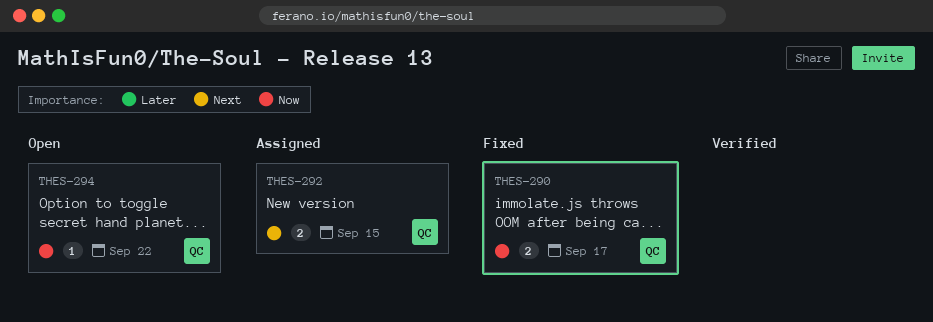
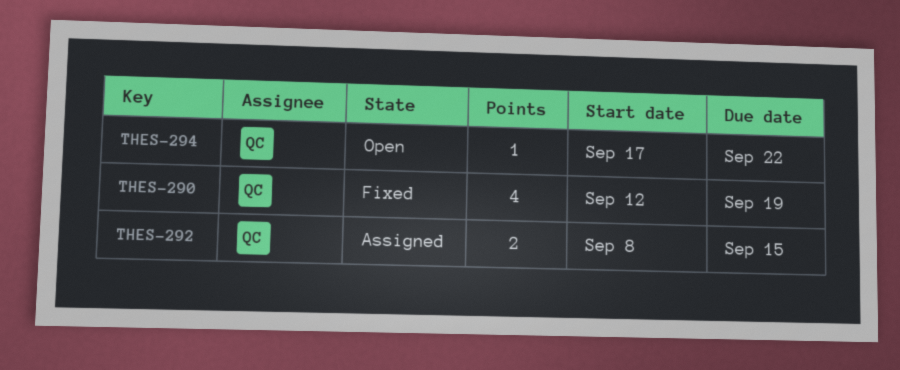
THES-290, estimate: 2 -> 4
THES-290, due: Sep 17 -> Sep 19

